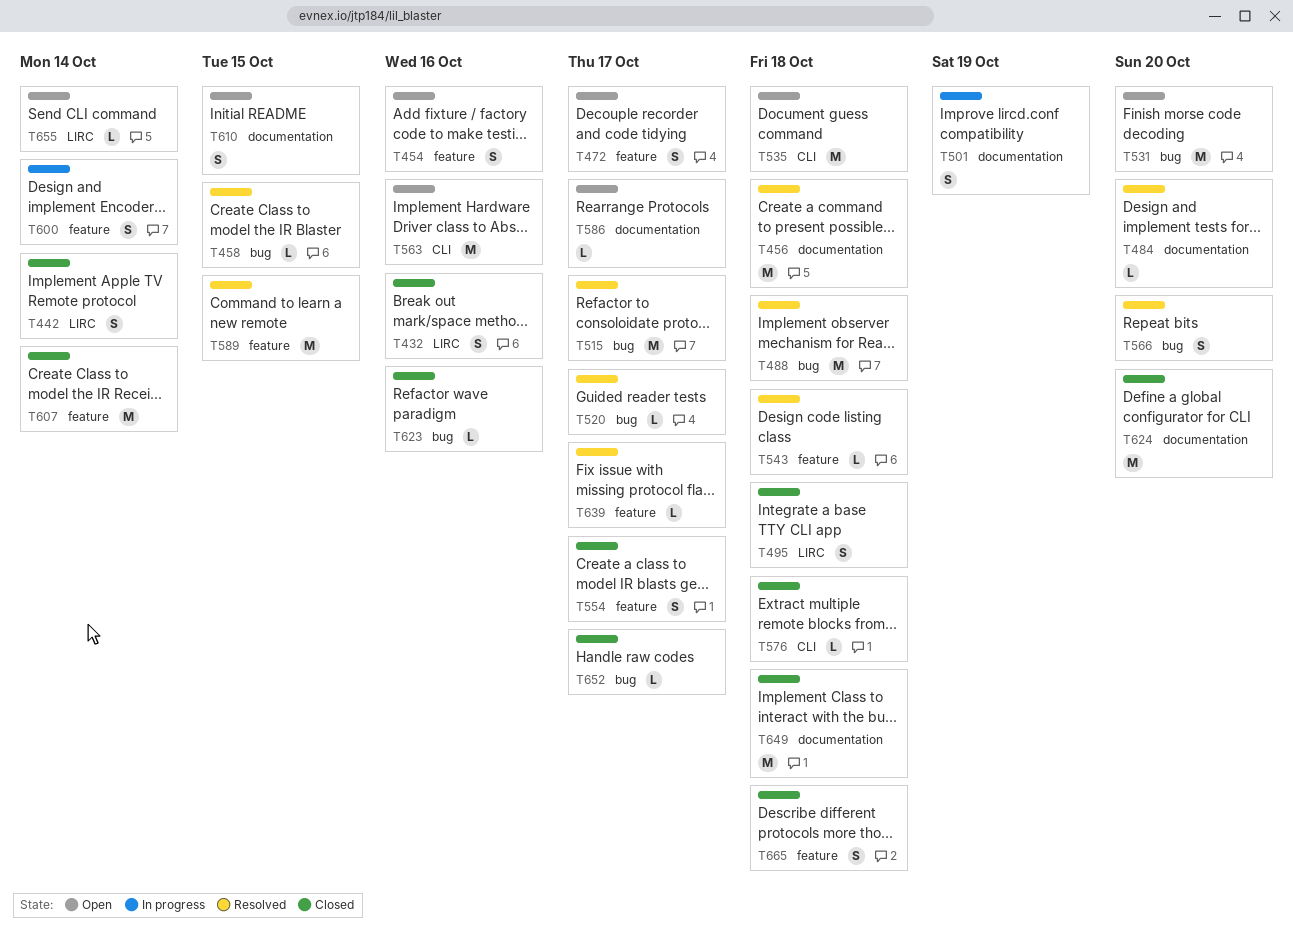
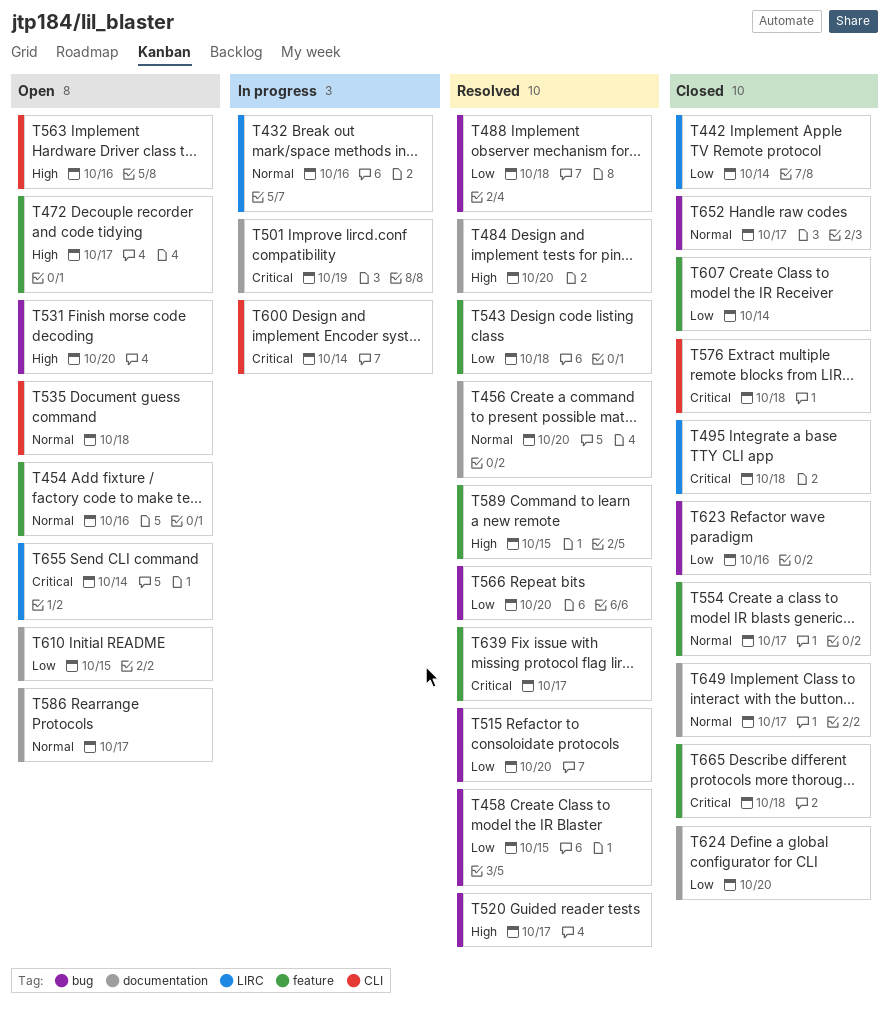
T432, status: Closed -> In progress
T456, due: Oct 18 -> Oct 20
T515, due: Oct 17 -> Oct 20
T600, label: feature -> CLI
T649, due: Oct 18 -> Oct 17

